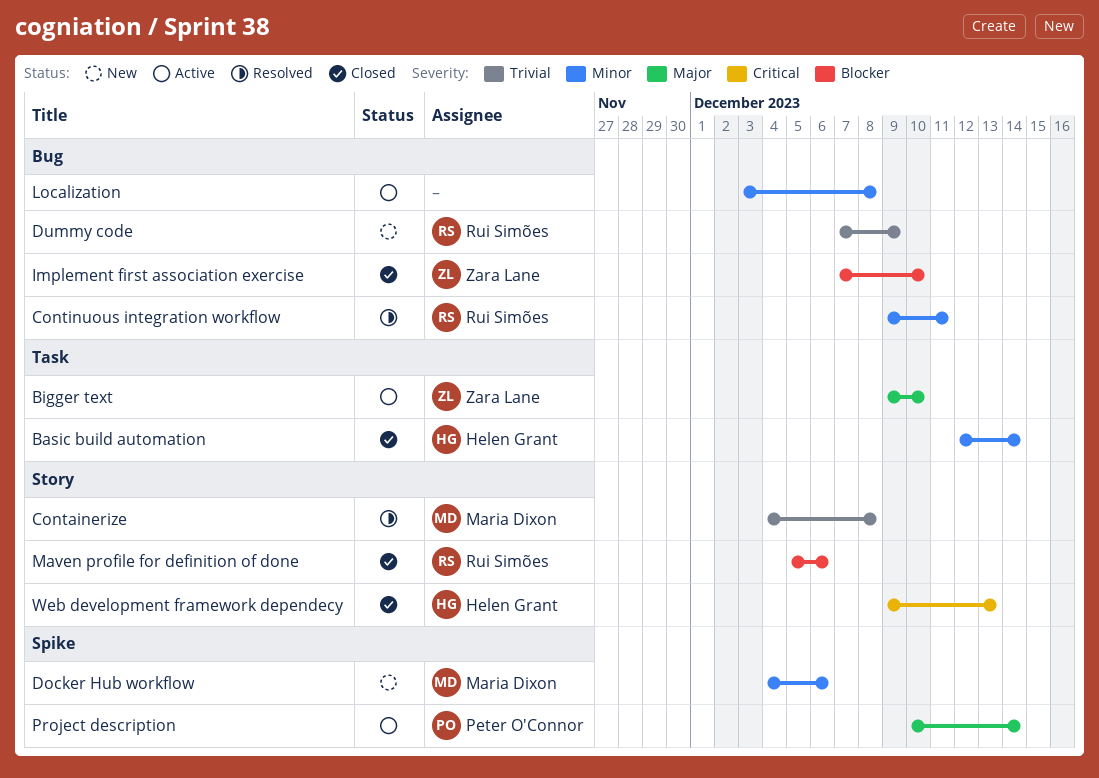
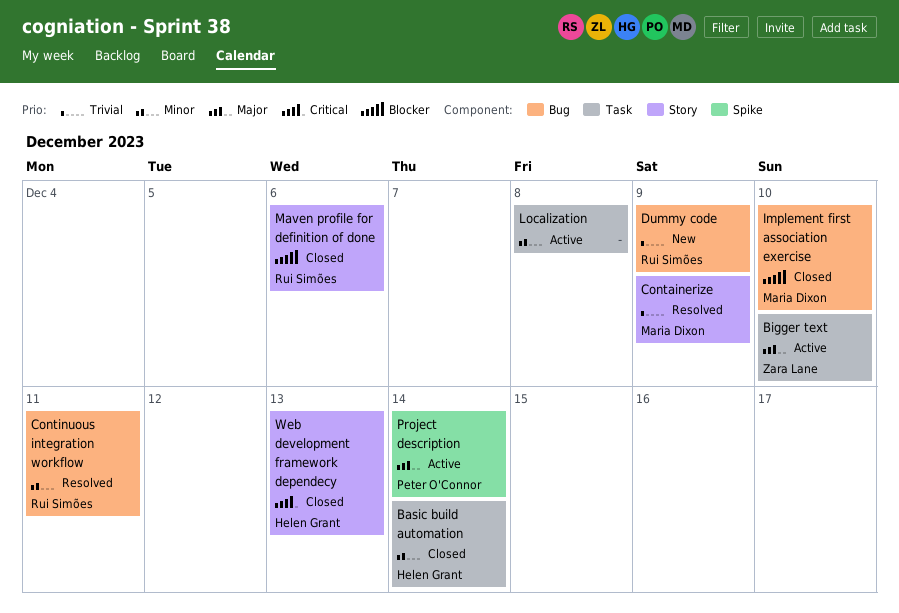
Containerize, due: Dec 8 -> Dec 9
Docker Hub workflow: present -> none
Implement first association exercise, owner: Zara Lane -> Maria Dixon
Localization, label: Bug -> Task

